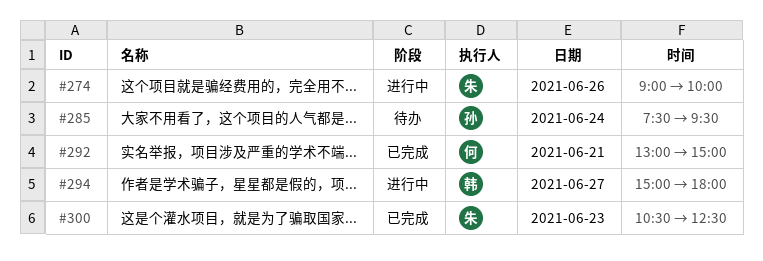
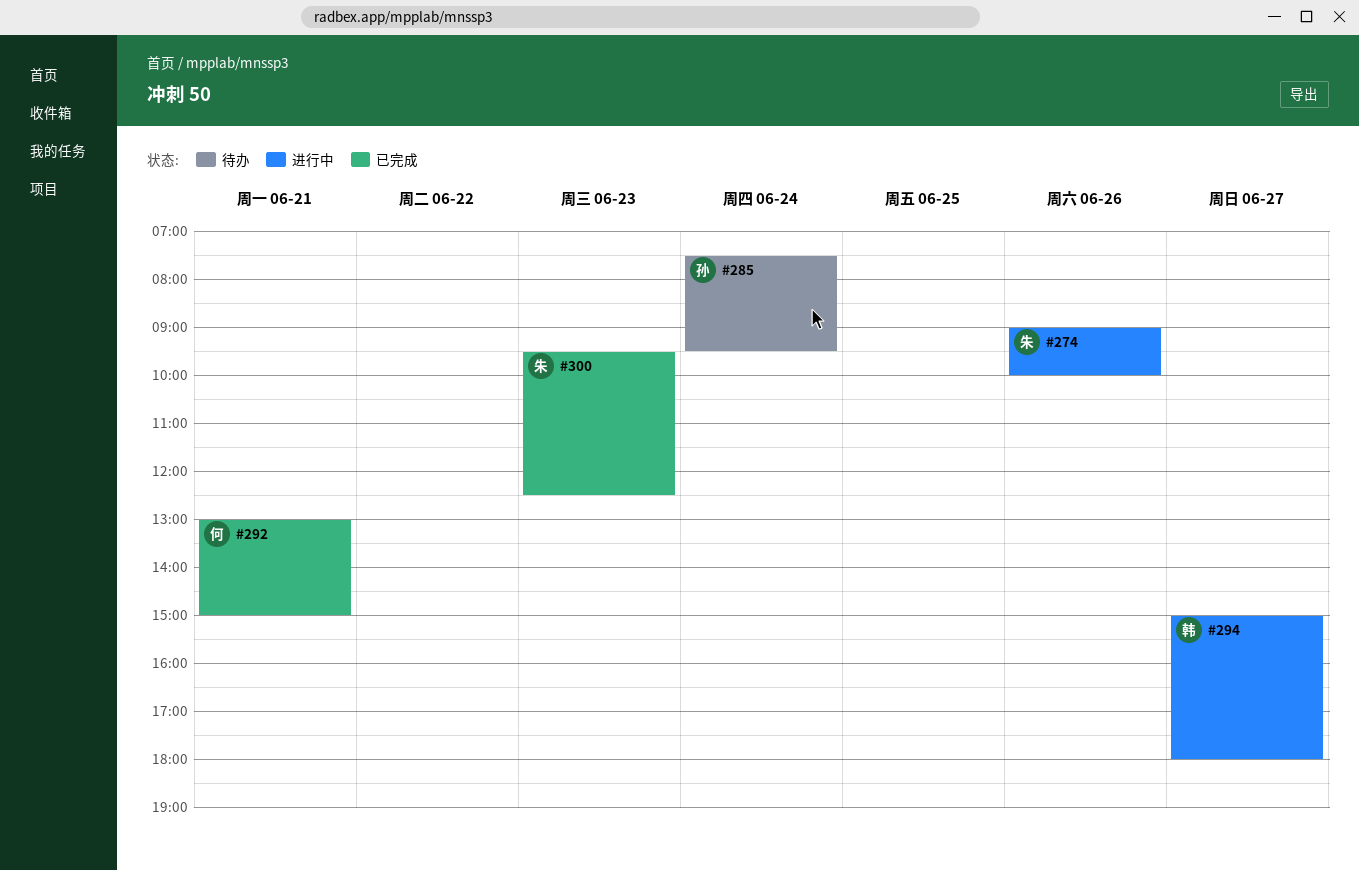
#300, begins: 10:30 -> 09:30

